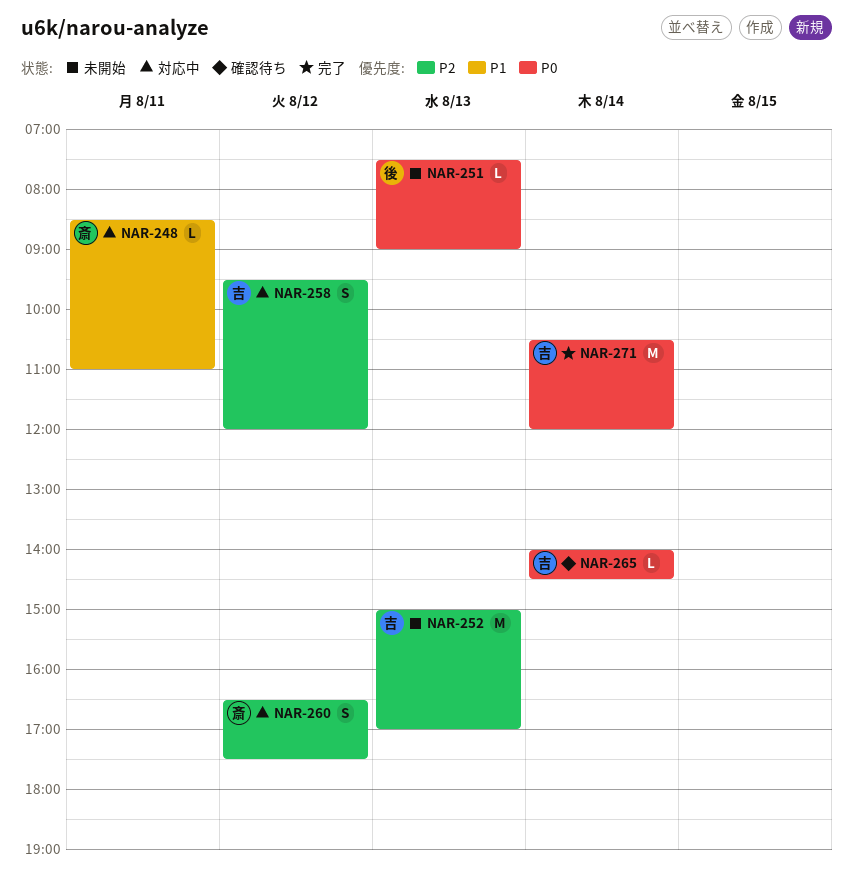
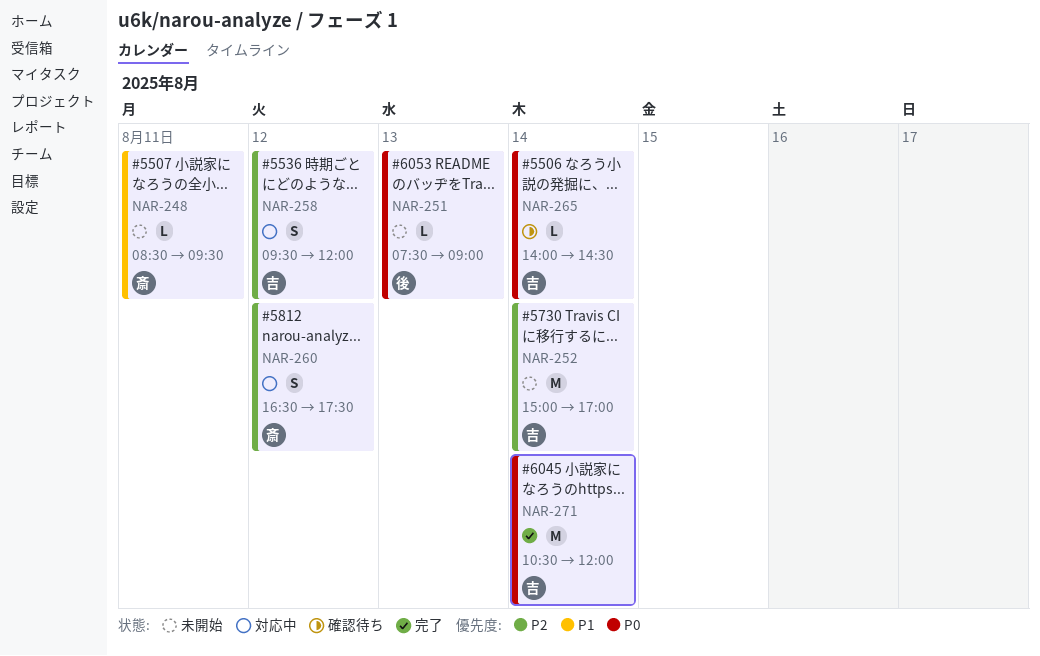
NAR-248, status: 対応中 -> 未開始
NAR-248, ends: 11:00 -> 09:30
NAR-252, day: Aug 13 -> Aug 14

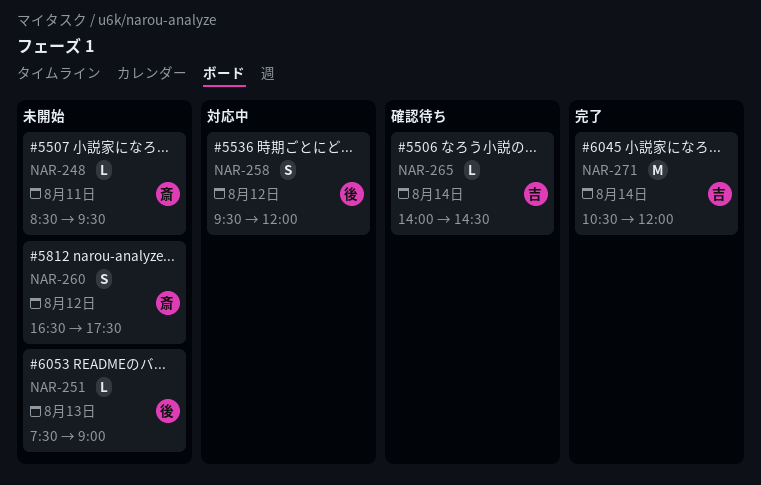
NAR-252: present -> none
NAR-258, owner: 吉 -> 後
NAR-260, status: 対応中 -> 未開始

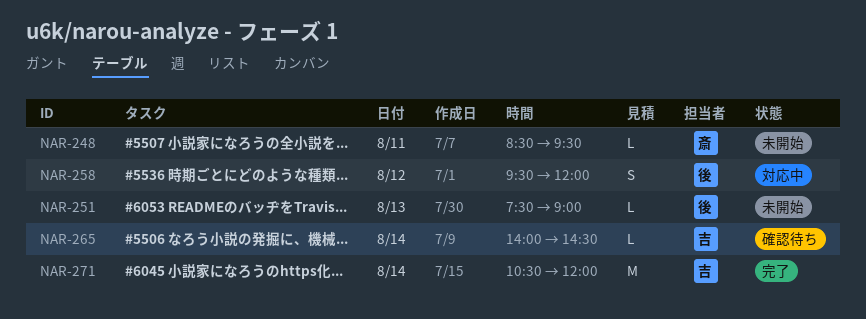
NAR-260: present -> none

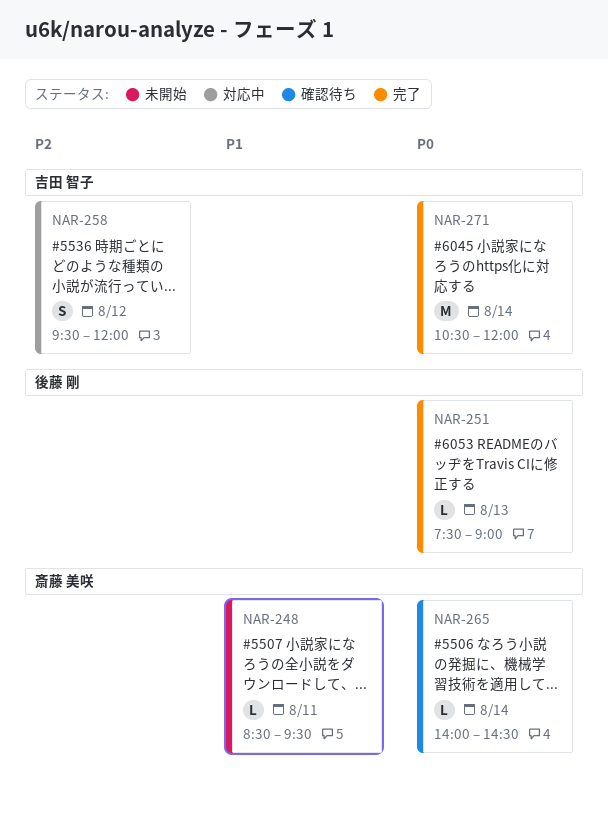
NAR-251, status: 未開始 -> 完了
NAR-258, owner: 後藤 剛 -> 吉田 智子
NAR-265, owner: 吉田 智子 -> 斎藤 美咲

